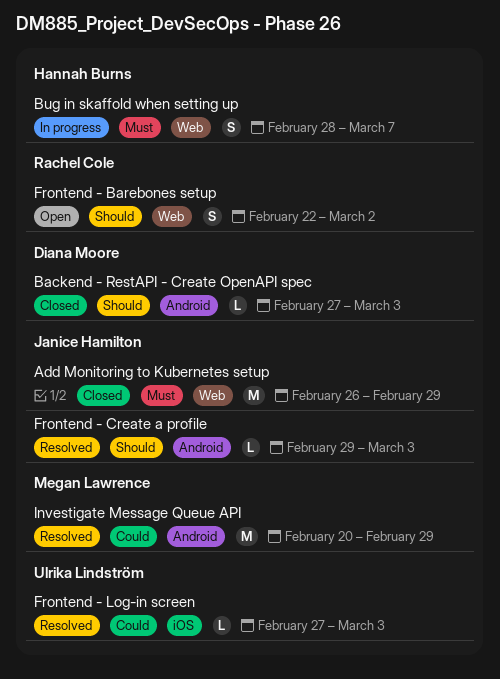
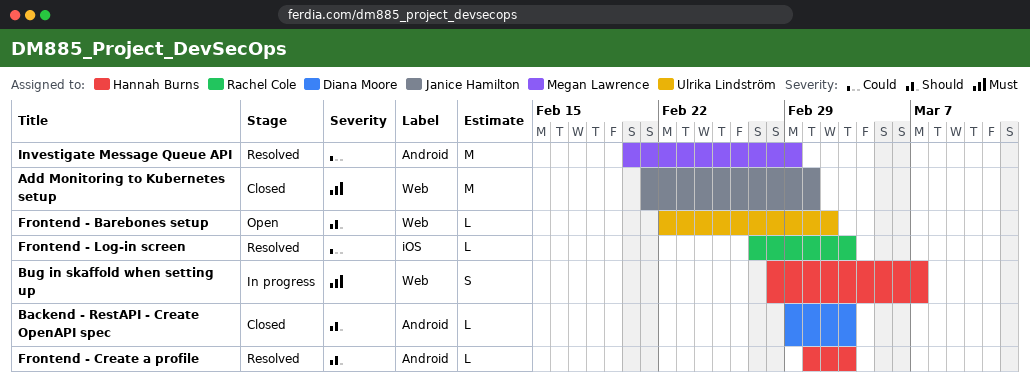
Add Monitoring to Kubernetes setup, start: Feb 26 -> Feb 21
Add Monitoring to Kubernetes setup, due: Feb 29 -> Mar 1
Backend - RestAPI - Create OpenAPI spec, start: Feb 27 -> Feb 29
Frontend - Barebones setup, owner: Rachel Cole -> Ulrika Lindström
Frontend - Barebones setup, estimate: S -> L
Frontend - Create a profile, owner: Janice Hamilton -> Hannah Burns
Frontend - Create a profile, start: Feb 29 -> Mar 1
Frontend - Log-in screen, owner: Ulrika Lindström -> Rachel Cole

